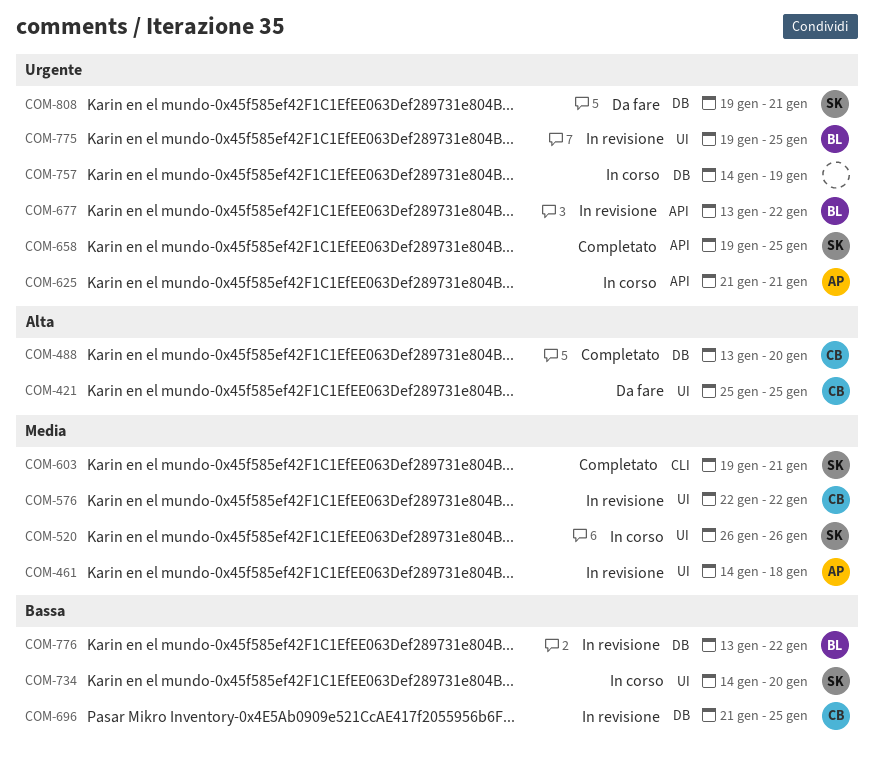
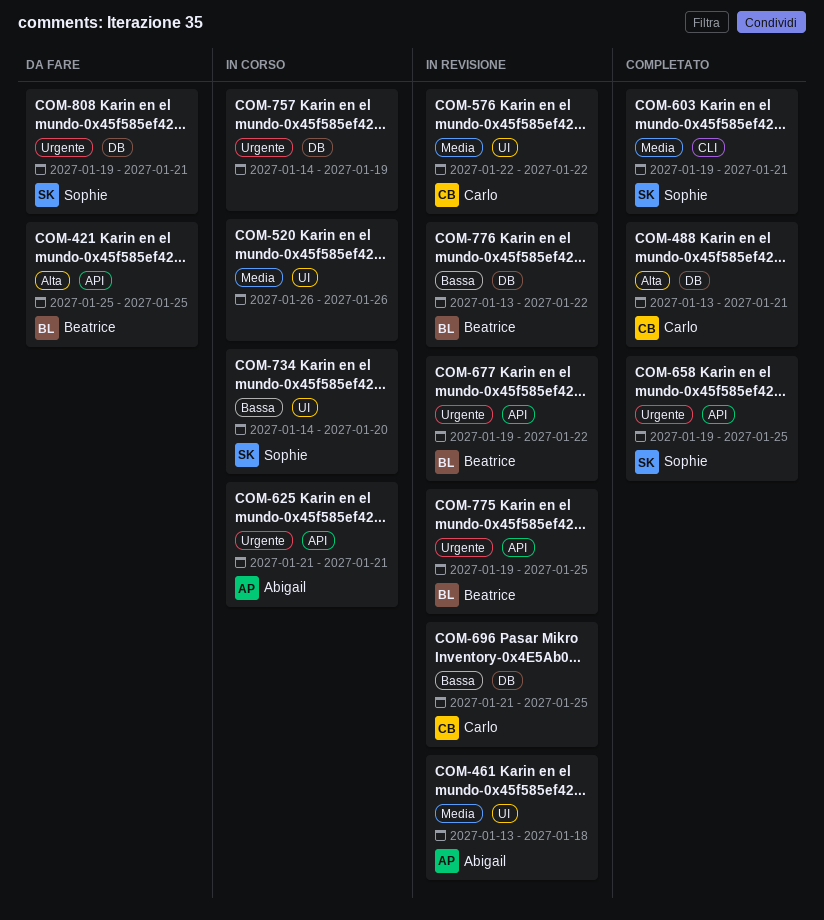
COM-421, owner: Carlo -> Beatrice
COM-421, label: UI -> API
COM-461, start: Jan 14 -> Jan 13
COM-488, due: Jan 20 -> Jan 21
COM-520, owner: Sophie -> none
COM-677, start: Jan 13 -> Jan 19
COM-775, label: UI -> API

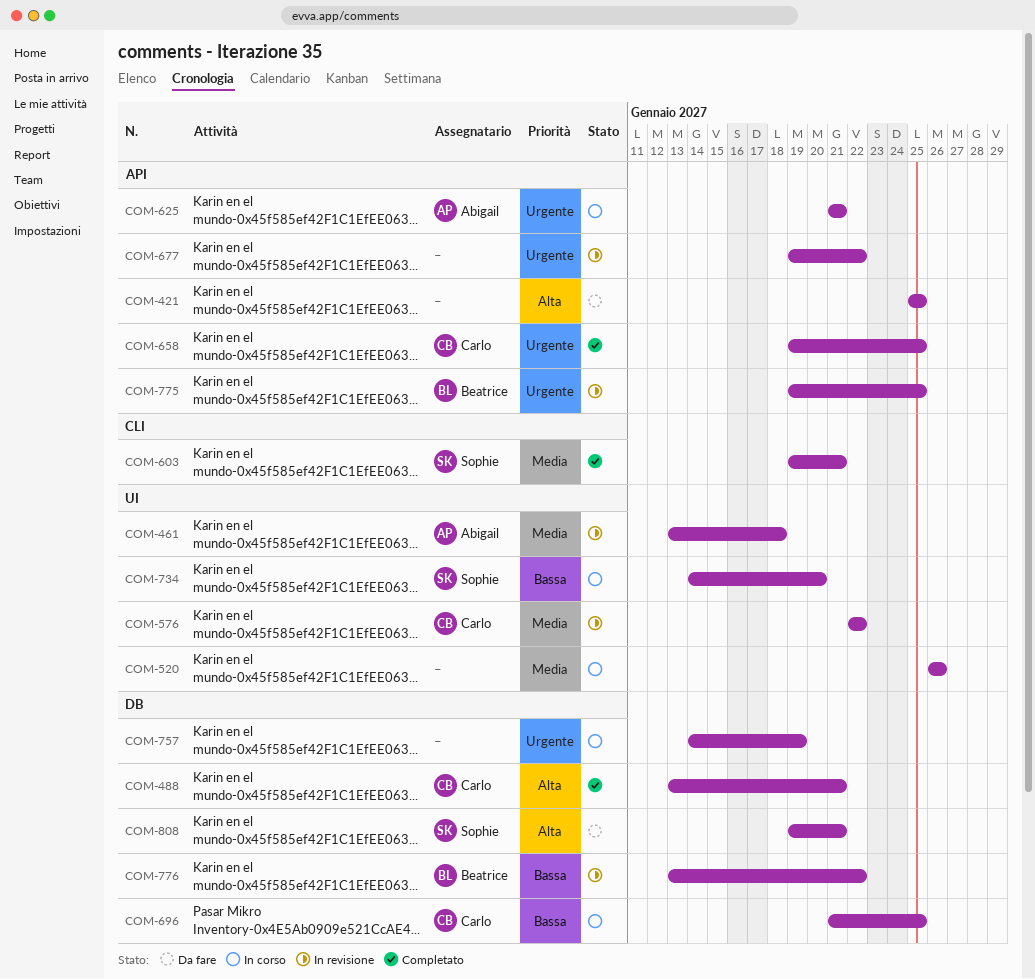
COM-421, owner: Beatrice -> none
COM-658, owner: Sophie -> Carlo
COM-677, owner: Beatrice -> none
COM-696, status: In revisione -> In corso
COM-808, priority: Urgente -> Alta

